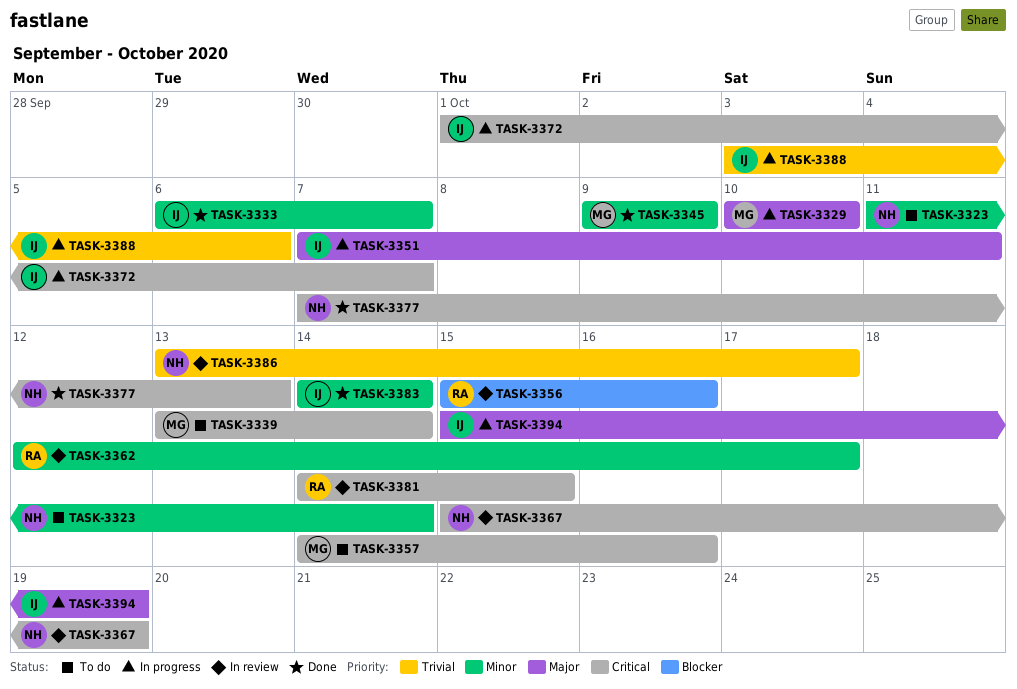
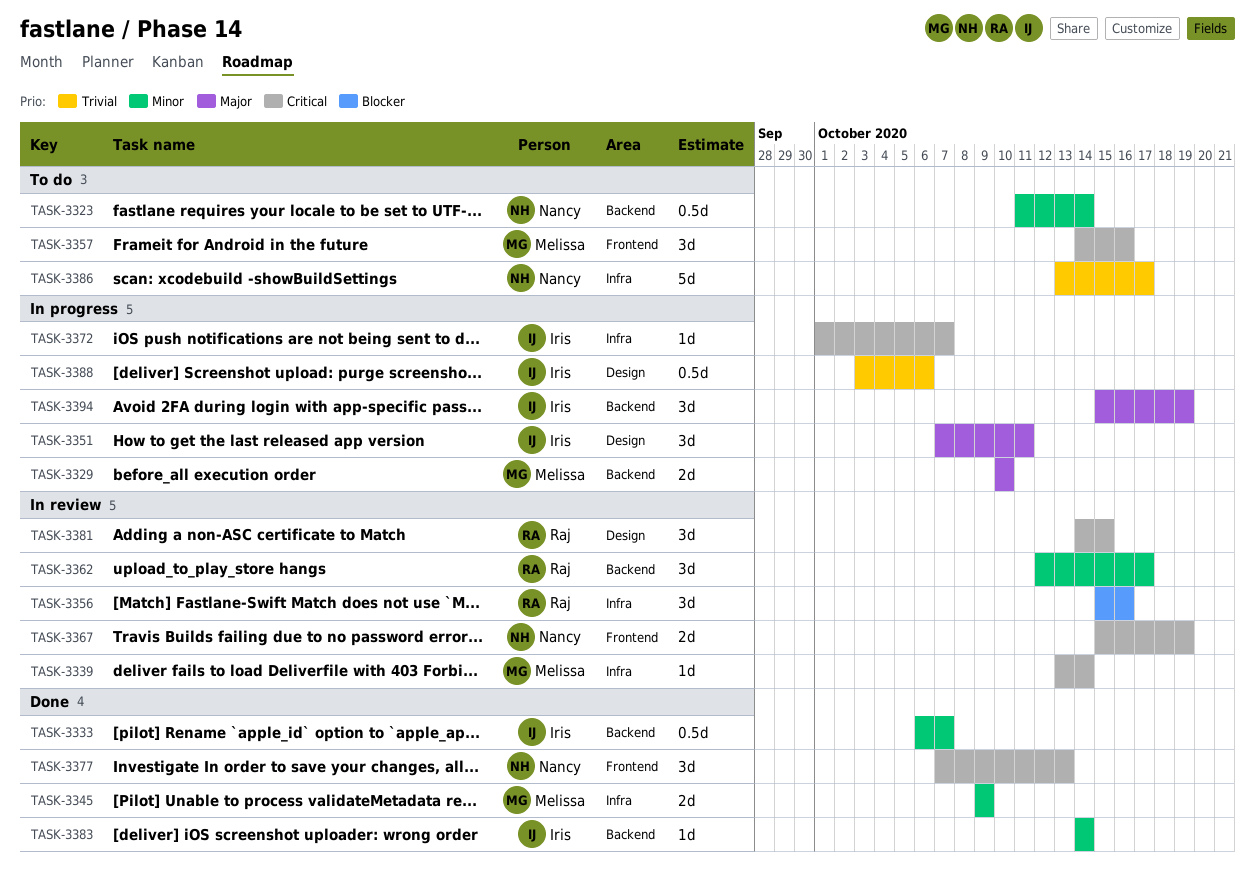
TASK-3339, status: To do -> In review
TASK-3386, status: In review -> To do

